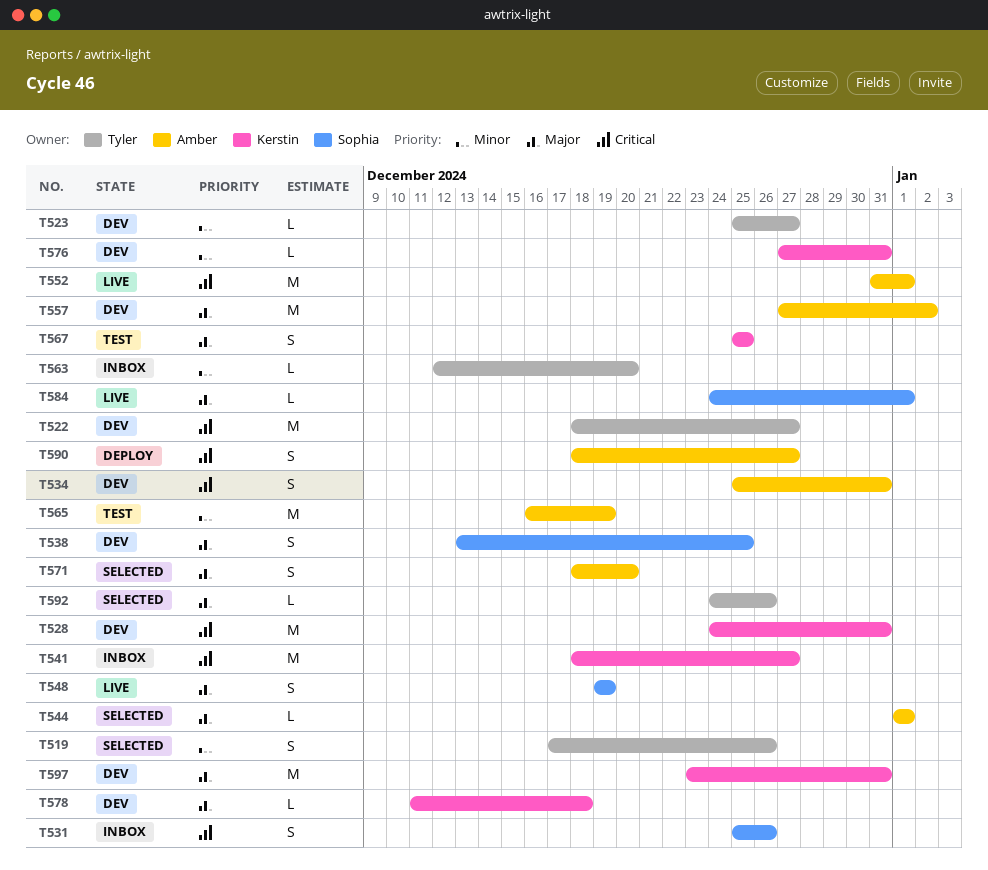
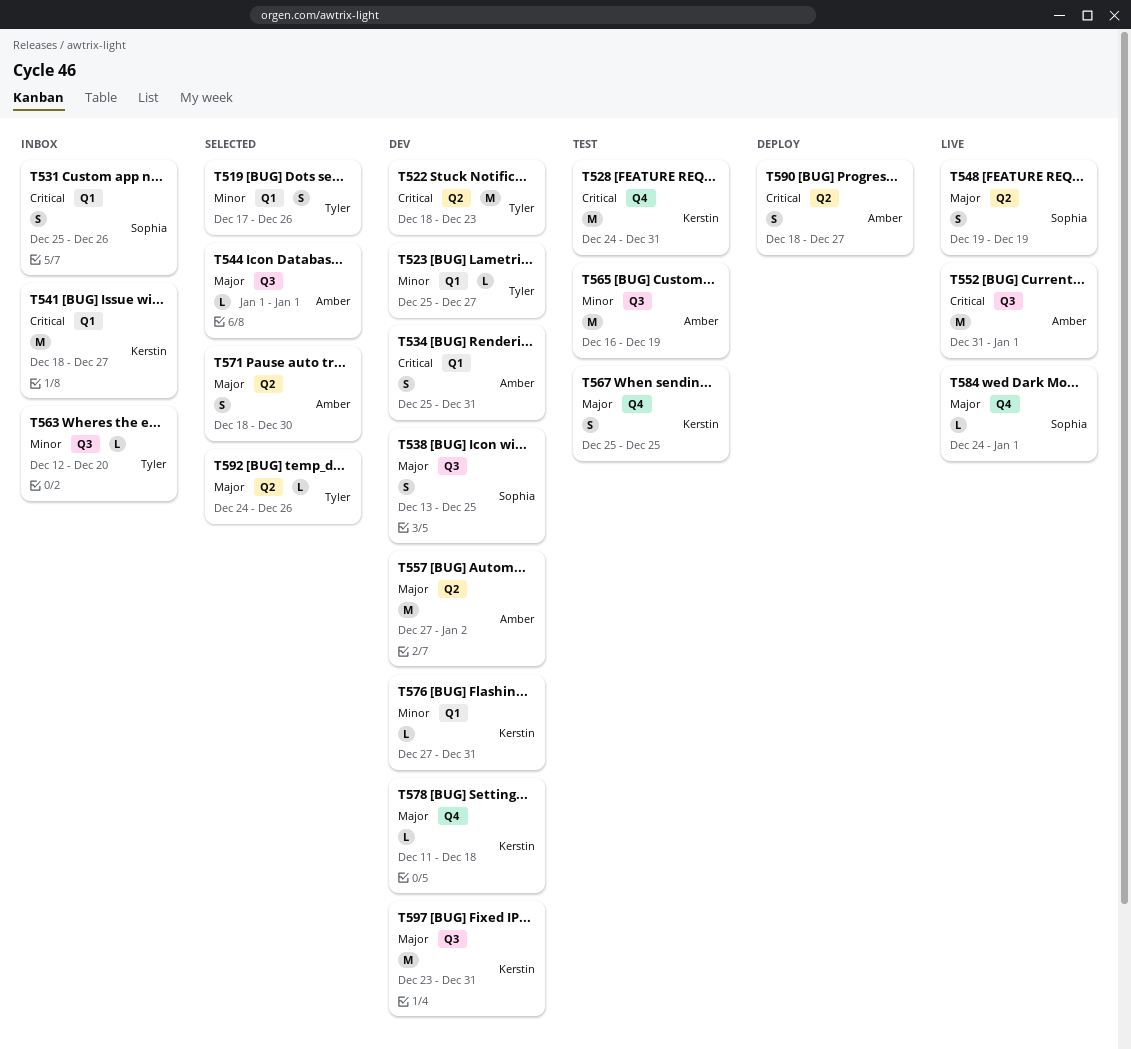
T522, due: Dec 27 -> Dec 23
T528, status: Dev -> Test
T571, due: Dec 20 -> Dec 30

